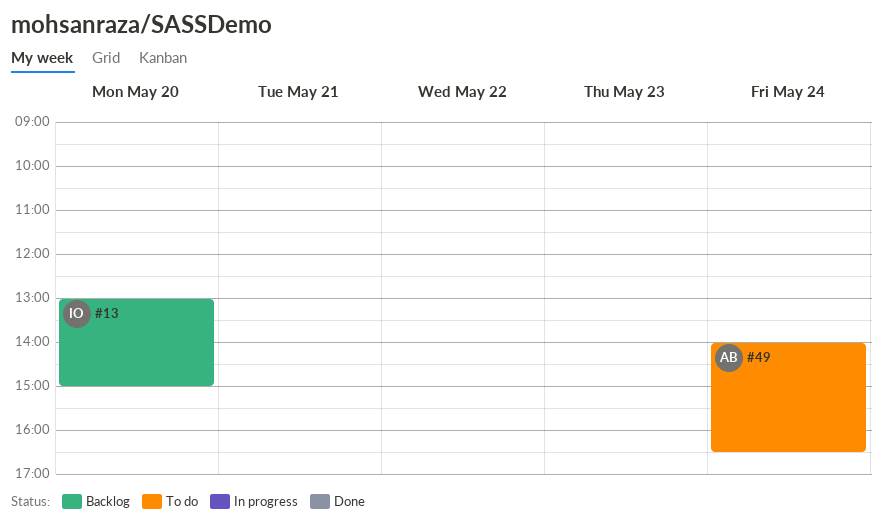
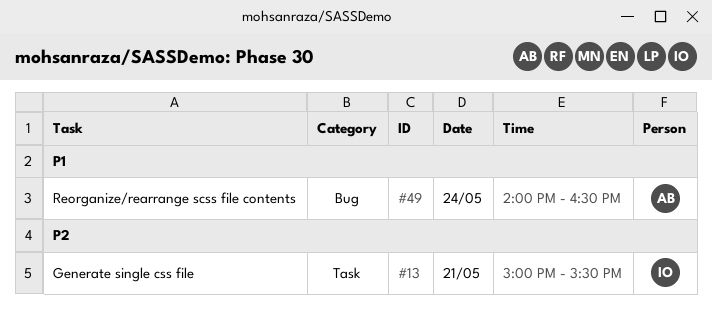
#13, day: May 20 -> May 21
#13, begins: 13:00 -> 15:00
#13, ends: 15:00 -> 15:30

